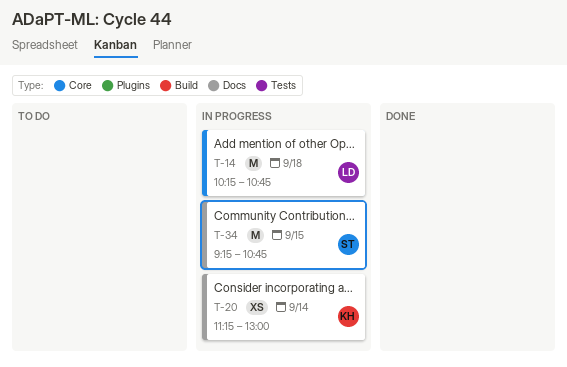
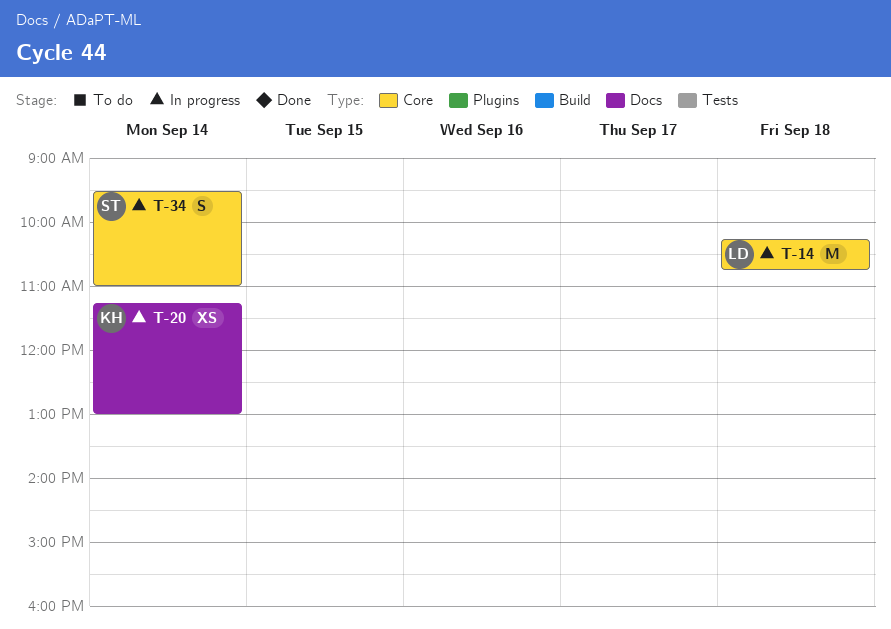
T-34, label: Docs -> Core
T-34, estimate: M -> S
T-34, day: Sep 15 -> Sep 14
T-34, begins: 09:15 -> 09:30
T-34, ends: 10:45 -> 11:00

